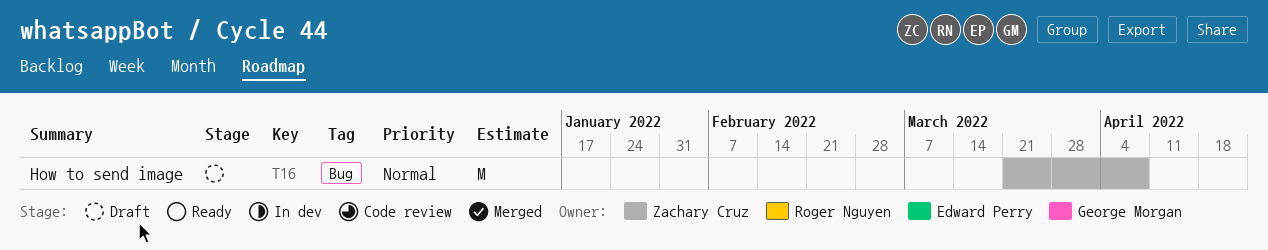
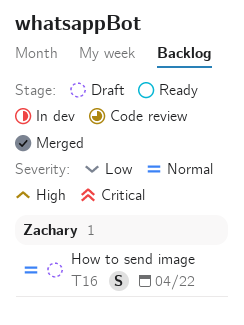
T16, estimate: M -> S
T16, due: Apr 8 -> Apr 22

